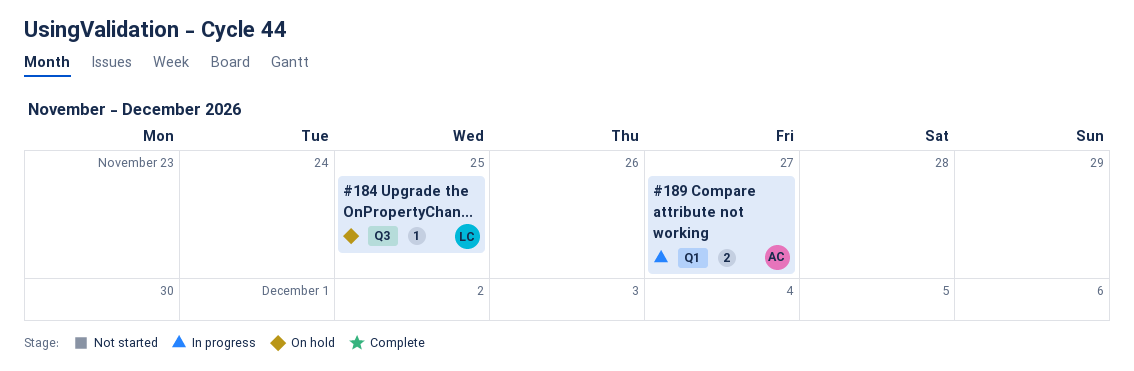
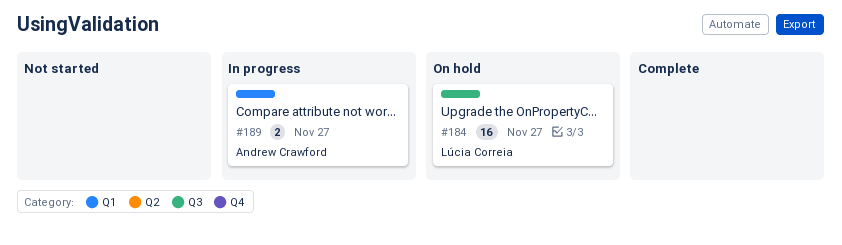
#184, estimate: 1 -> 16
#184, due: Nov 25 -> Nov 27

